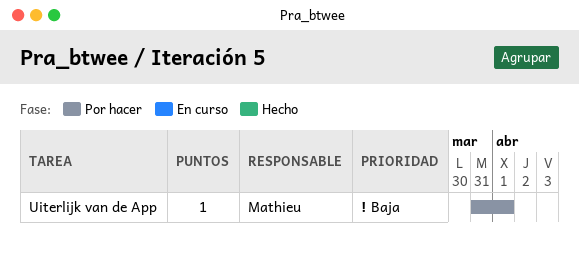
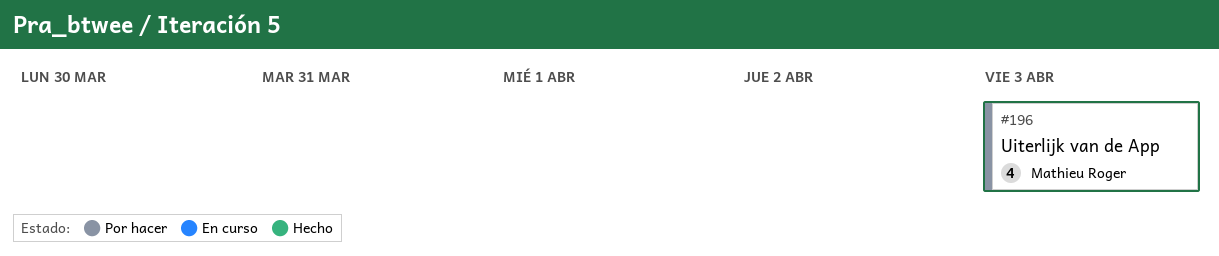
Uiterlijk van de App, estimate: 1 -> 4
Uiterlijk van de App, due: Apr 1 -> Apr 3

